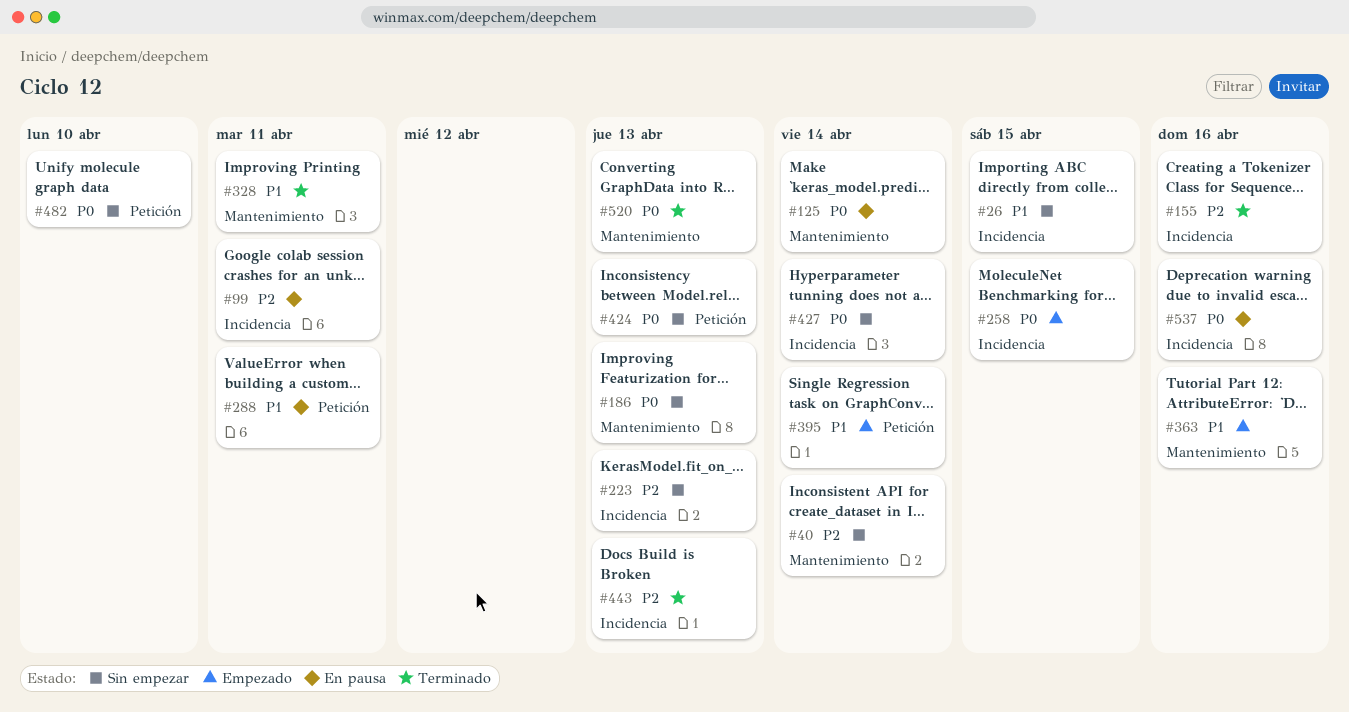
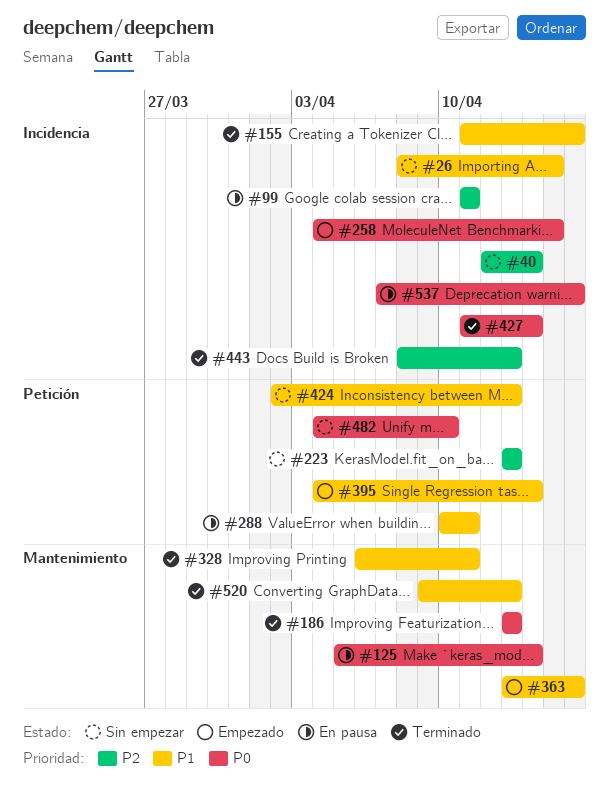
#40, label: Mantenimiento -> Incidencia
#155, priority: P2 -> P1
#186, status: Sin empezar -> Terminado
#223, label: Incidencia -> Petición
#424, priority: P0 -> P1
#427, status: Sin empezar -> Terminado
#520, priority: P0 -> P1

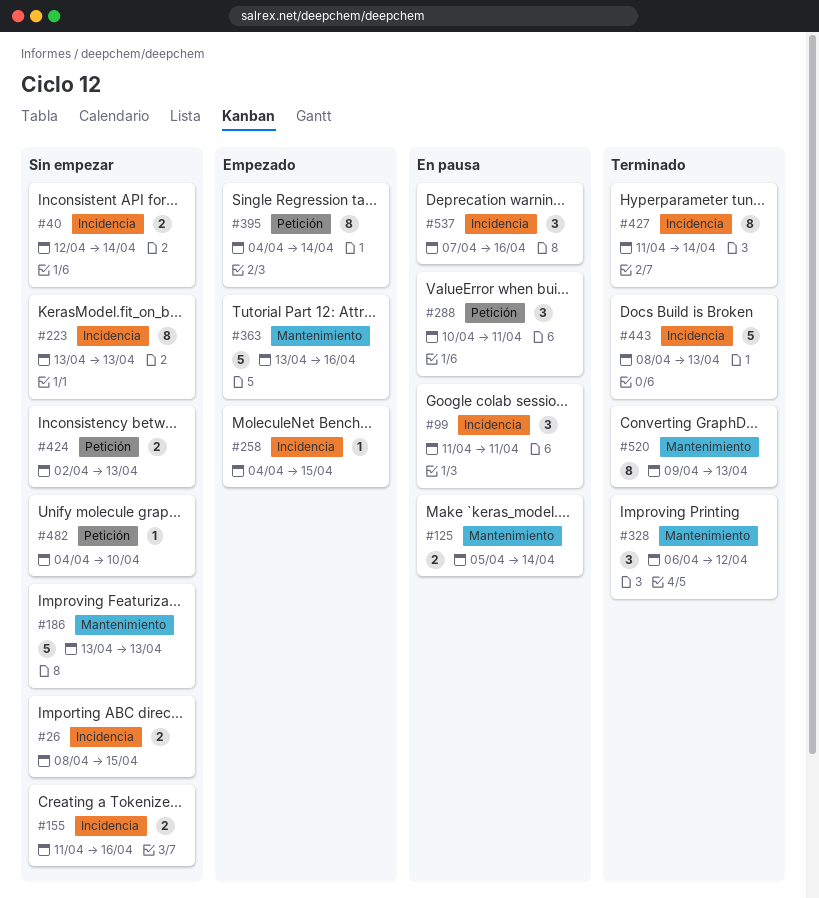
#155, status: Terminado -> Sin empezar
#186, status: Terminado -> Sin empezar
#223, label: Petición -> Incidencia
#328, due: Apr 11 -> Apr 12

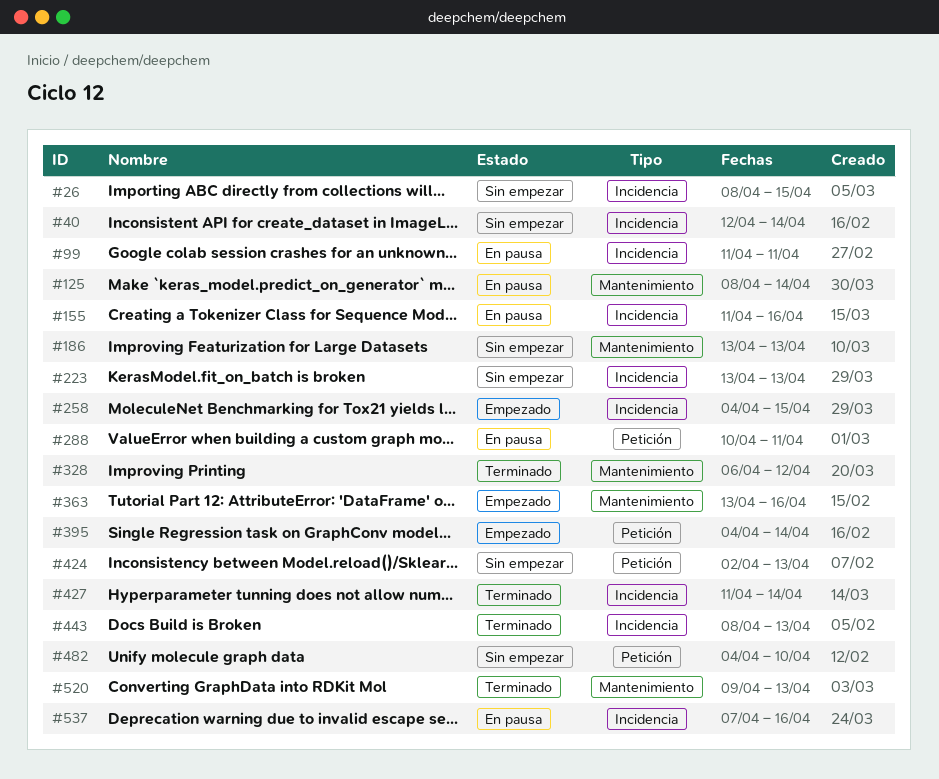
#125, start: Apr 5 -> Apr 8
#155, status: Sin empezar -> En pausa

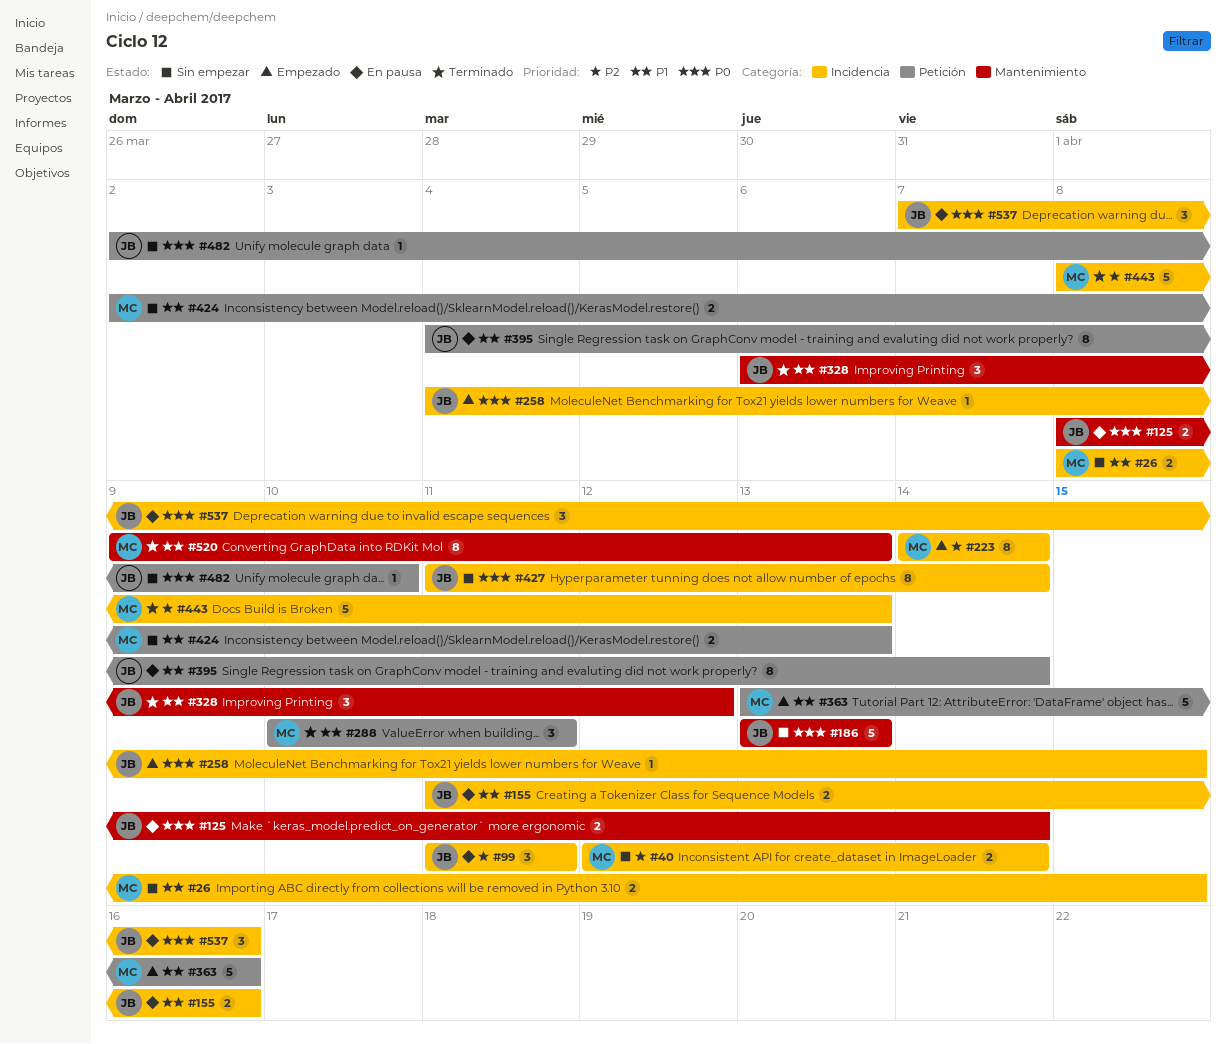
#223, status: Sin empezar -> Empezado
#223, start: Apr 13 -> Apr 14
#223, due: Apr 13 -> Apr 14
#288, status: En pausa -> Terminado
#363, label: Mantenimiento -> Petición
#395, status: Empezado -> En pausa
#427, status: Terminado -> Sin empezar
#482, start: Apr 4 -> Apr 2

